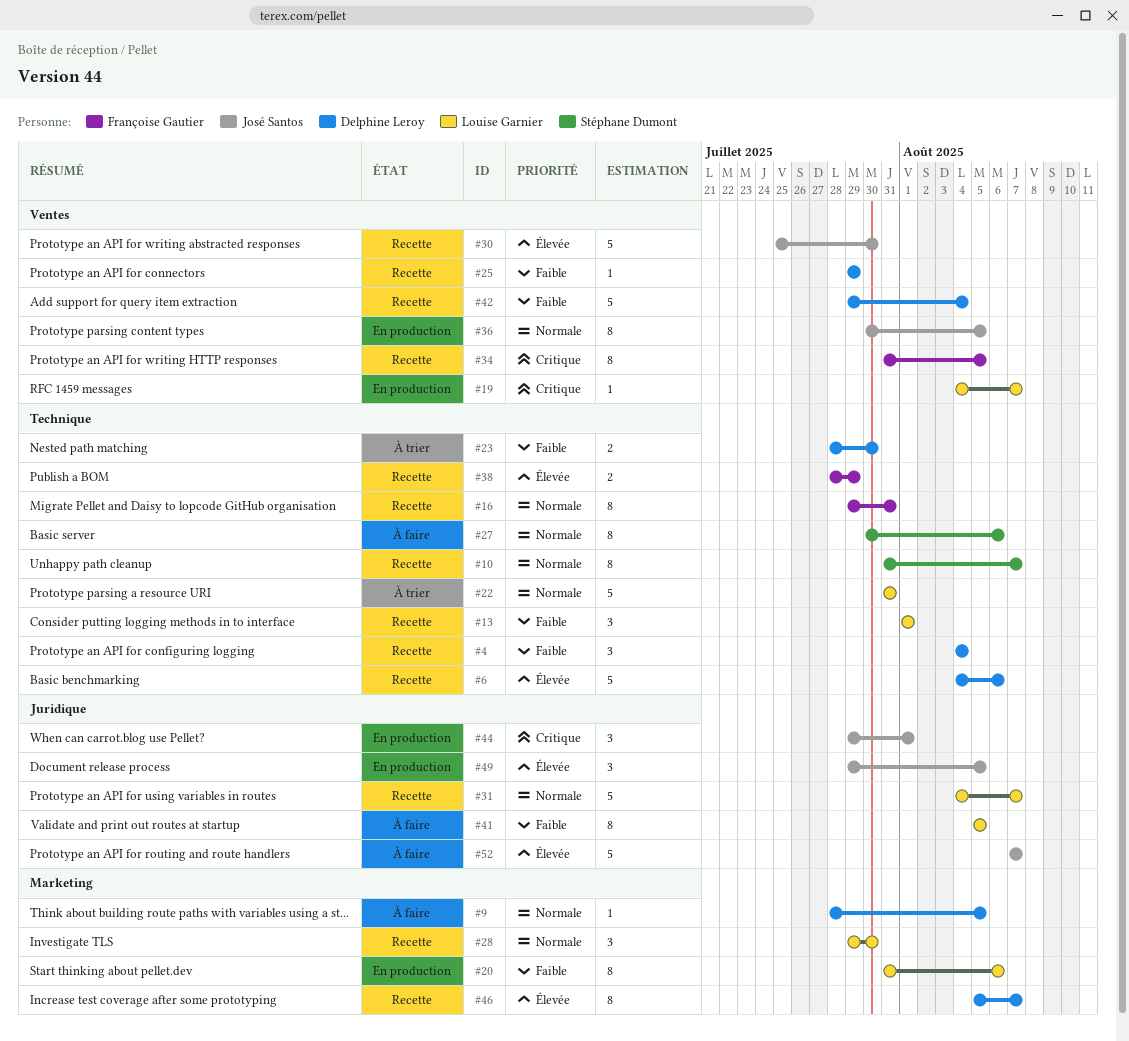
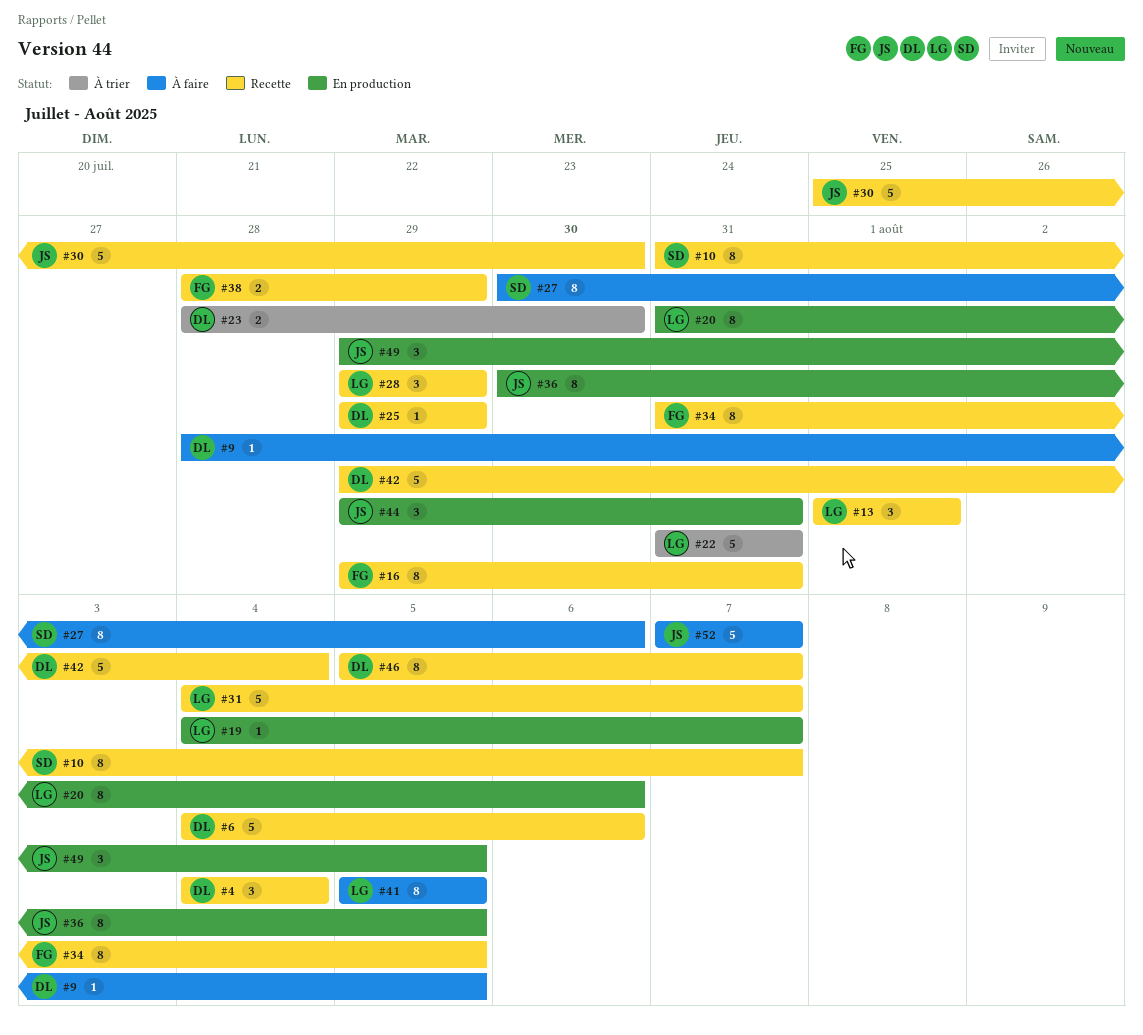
#28, due: Jul 30 -> Jul 29
#44, due: Aug 1 -> Jul 31

